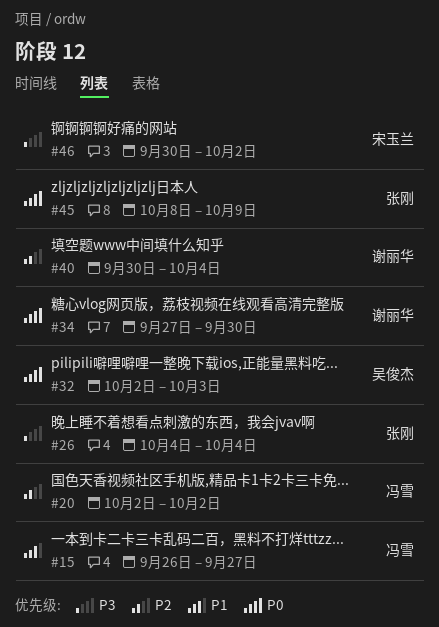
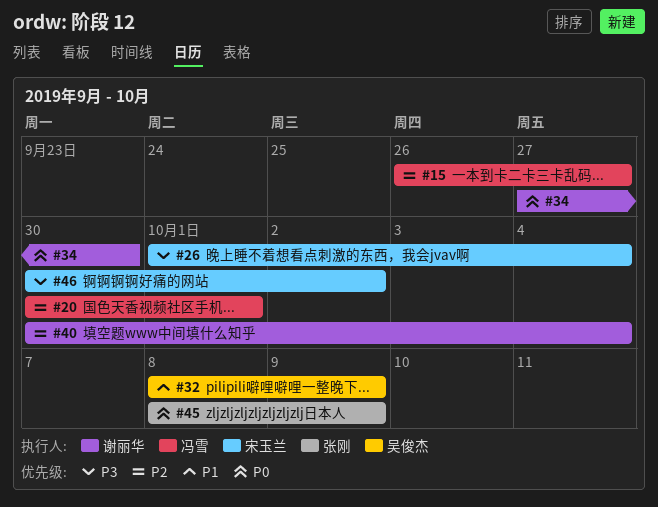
#15, priority: P1 -> P2
#20, start: Oct 2 -> Sep 30
#20, due: Oct 2 -> Oct 1
#26, owner: 张刚 -> 宋玉兰
#26, start: Oct 4 -> Oct 1
#32, priority: P0 -> P1
#32, start: Oct 2 -> Oct 8
#32, due: Oct 3 -> Oct 9

